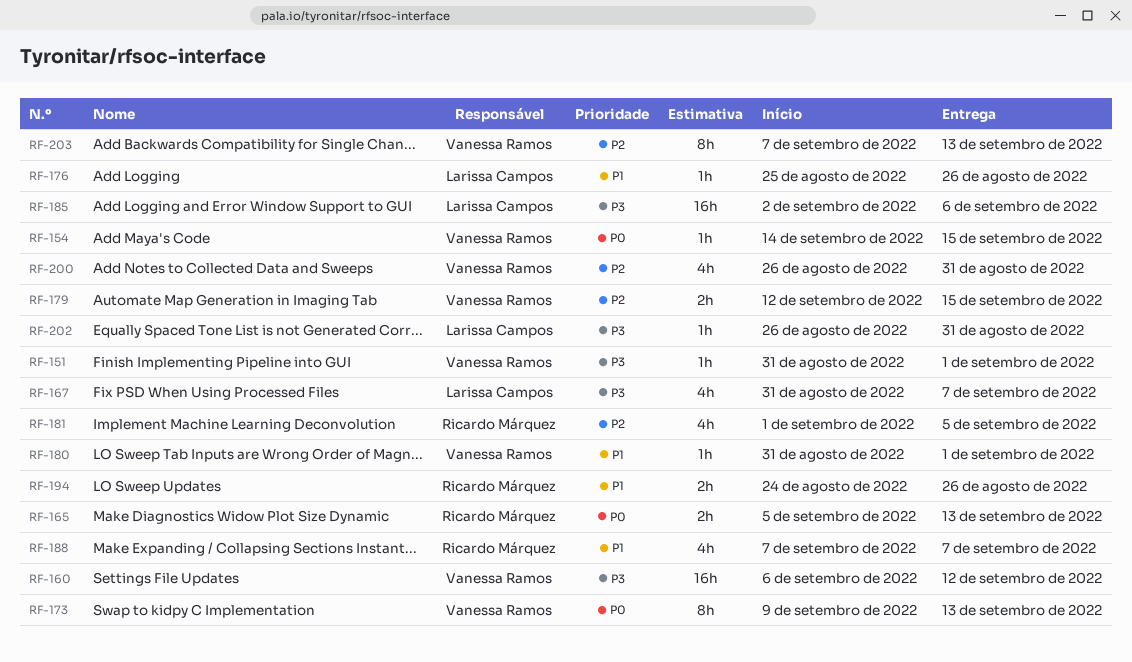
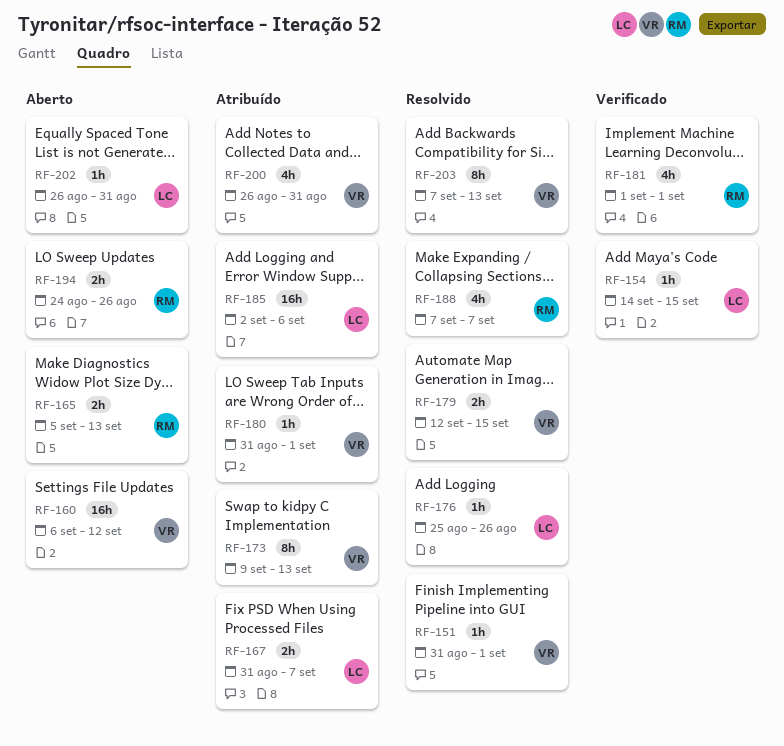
RF-154, owner: Vanessa Ramos -> Larissa Campos
RF-167, estimate: 4h -> 2h
RF-181, due: Sep 5 -> Sep 1

